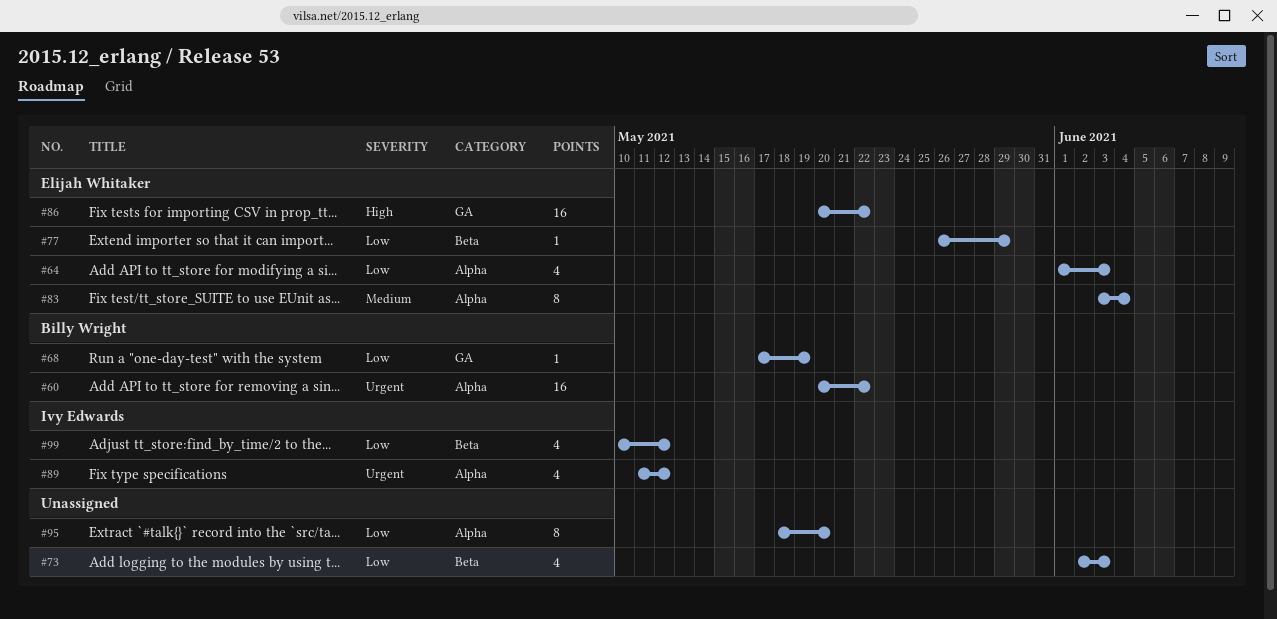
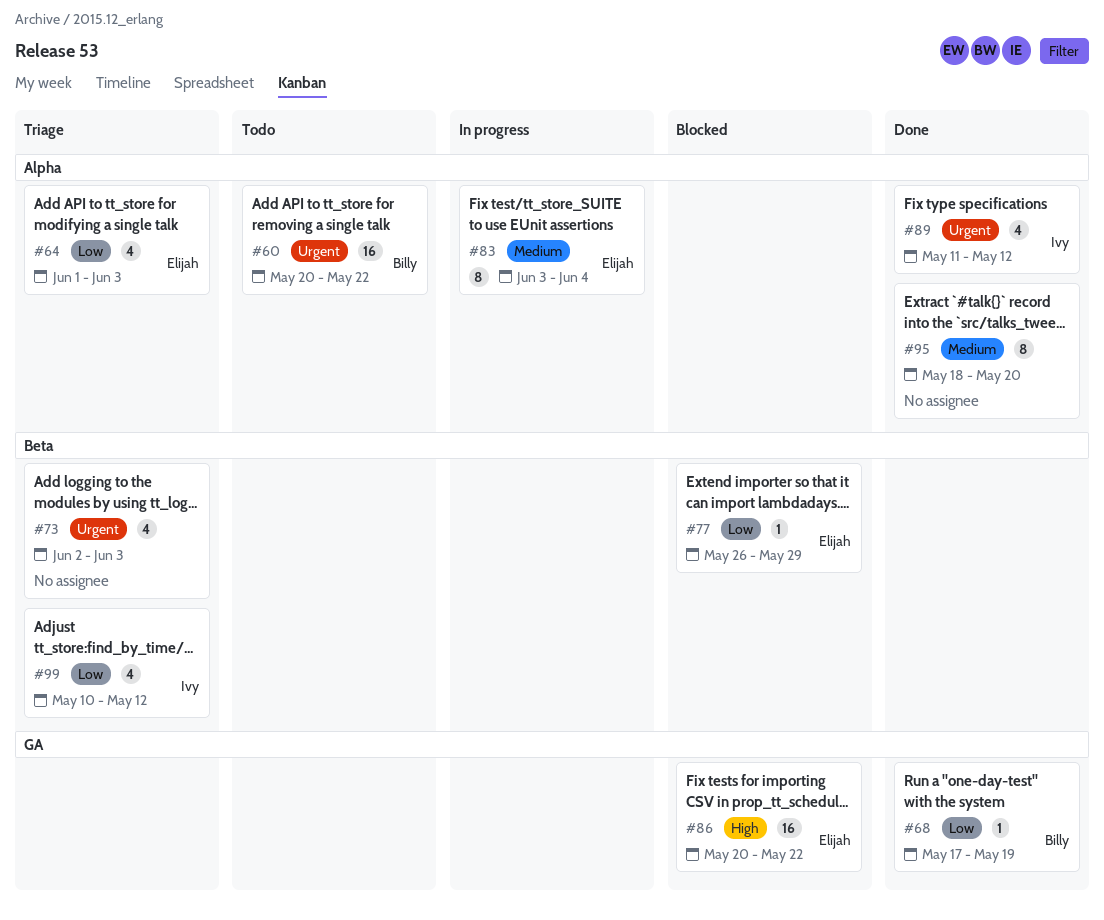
#73, priority: Low -> Urgent
#95, priority: Low -> Medium

